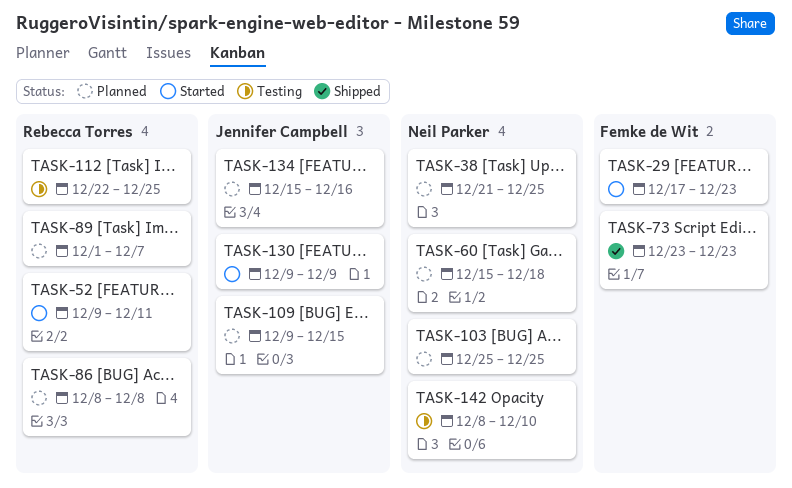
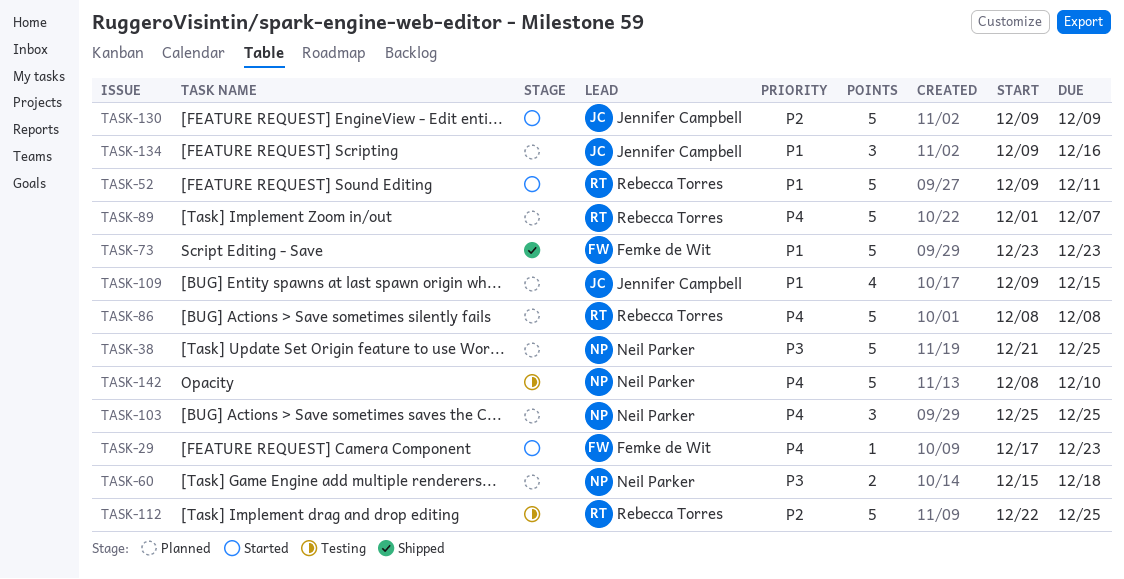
TASK-134, start: Dec 15 -> Dec 9

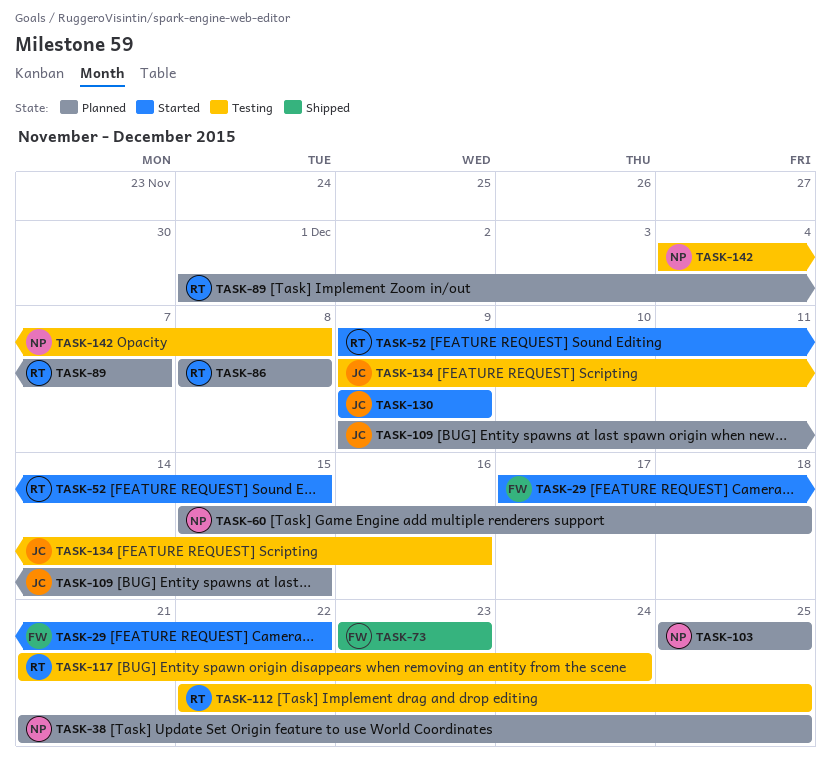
TASK-29, due: Dec 23 -> Dec 22
TASK-52, due: Dec 11 -> Dec 15
TASK-117: none -> present
TASK-134, status: Planned -> Testing
TASK-142, start: Dec 8 -> Dec 4
TASK-142, due: Dec 10 -> Dec 8

